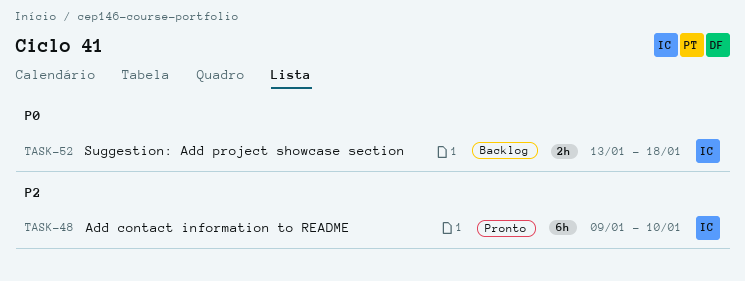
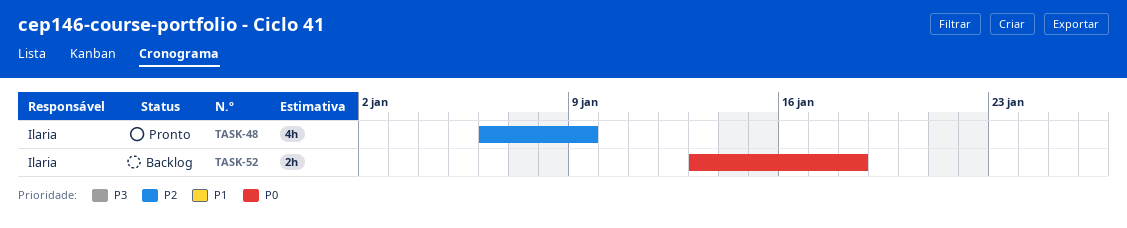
TASK-48, estimate: 6h -> 4h
TASK-48, start: Jan 9 -> Jan 6
TASK-48, due: Jan 10 -> Jan 9

